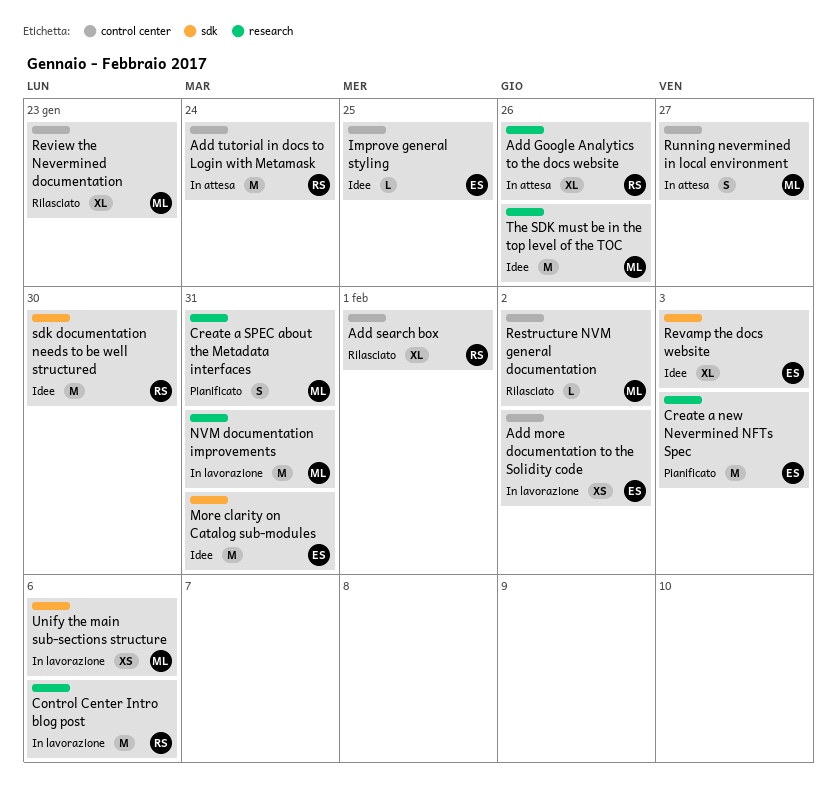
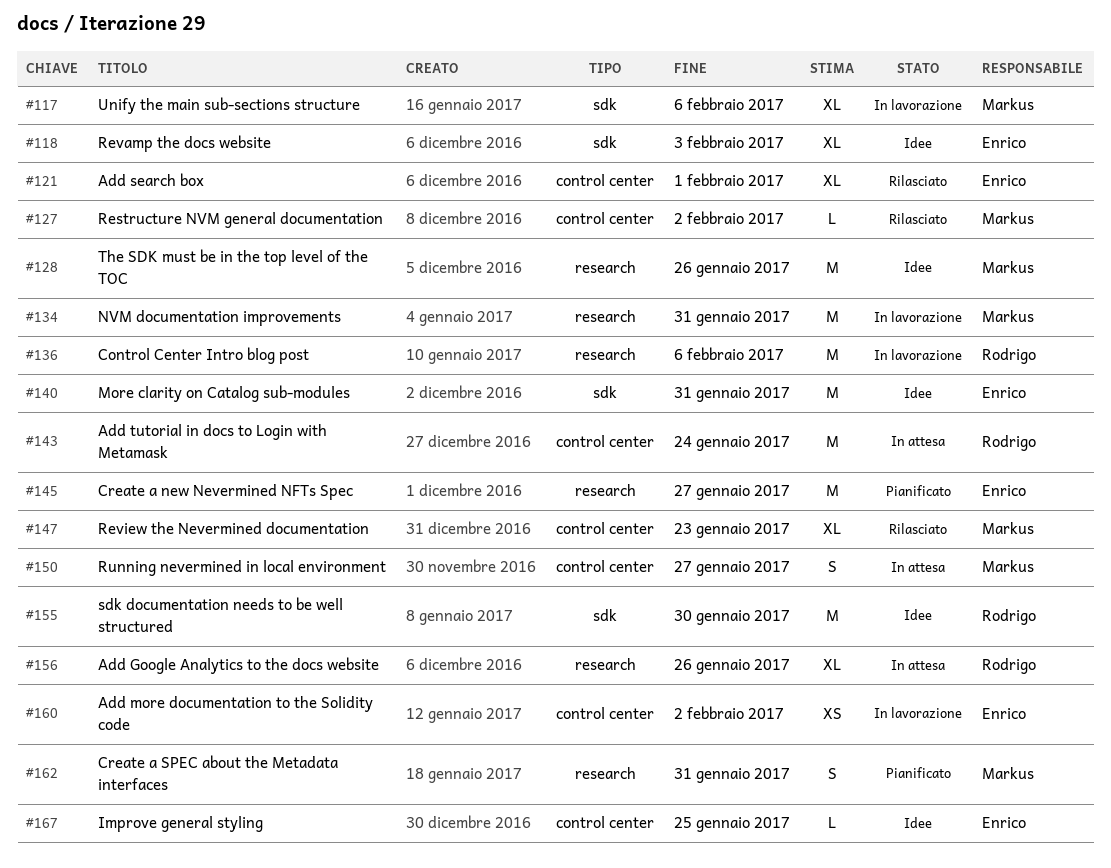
Add search box, owner: Rodrigo -> Enrico
Create a new Nevermined NFTs Spec, due: Feb 3 -> Jan 27
Unify the main sub-sections structure, estimate: XS -> XL

